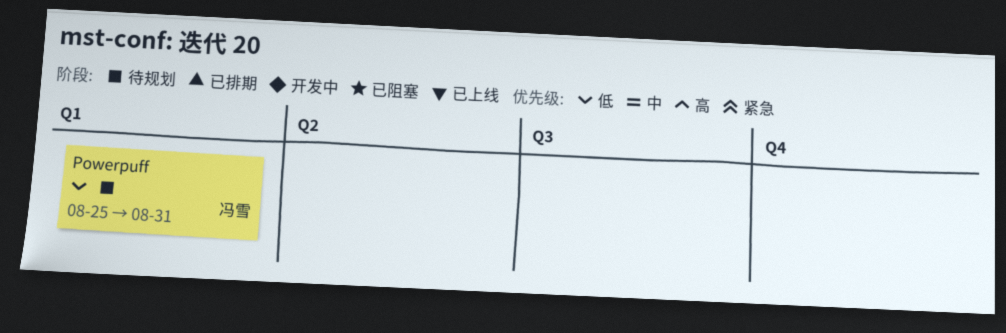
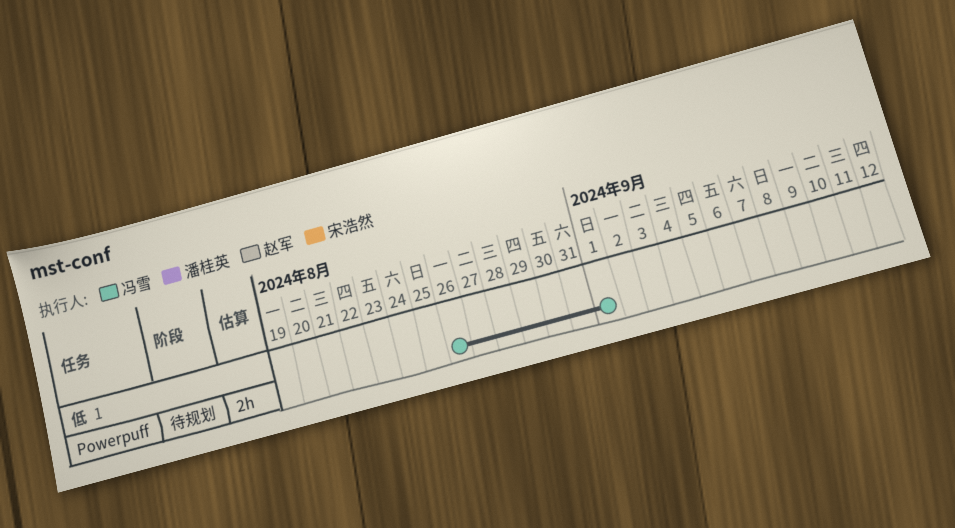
Powerpuff, start: Aug 25 -> Aug 26
Powerpuff, due: Aug 31 -> Sep 1

